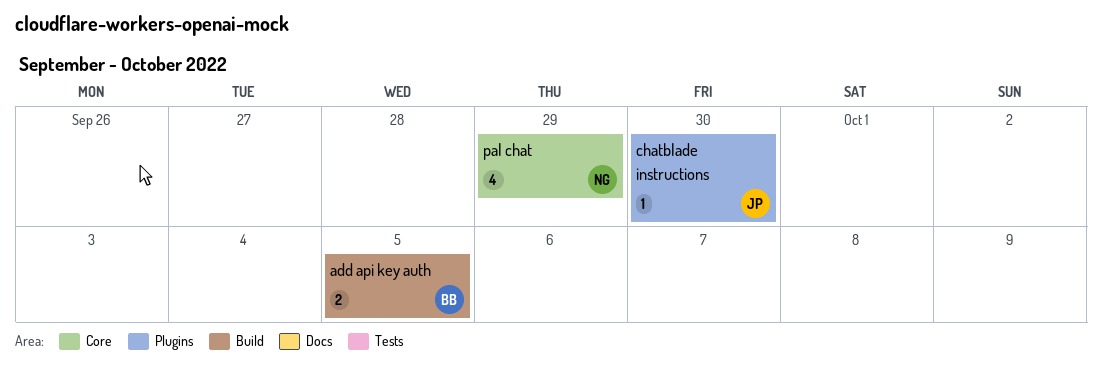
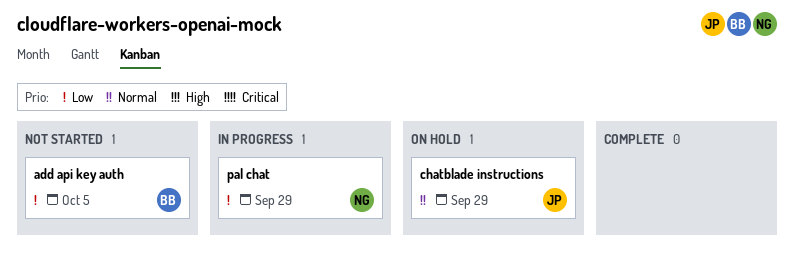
chatblade instructions, due: Sep 30 -> Sep 29

